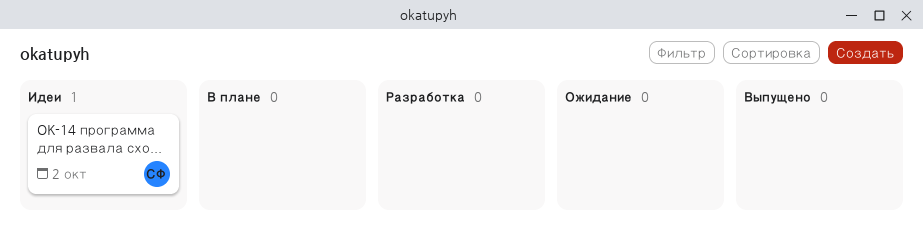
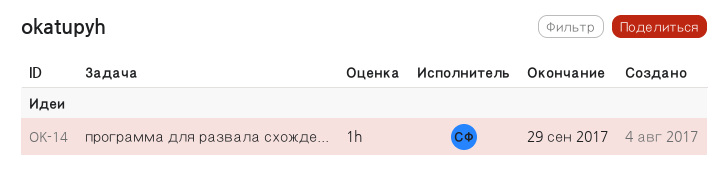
OK-14, due: Oct 2 -> Sep 29

